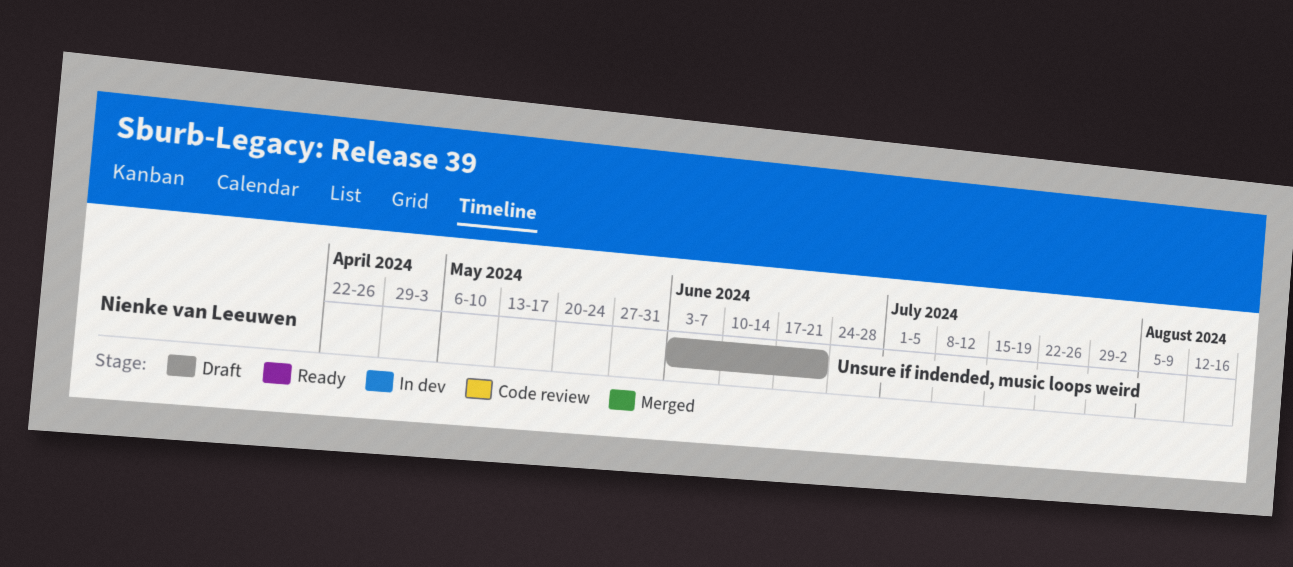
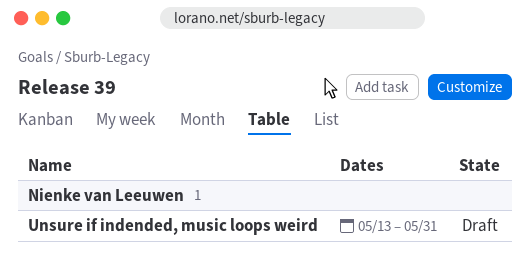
Unsure if indended, music loops weird, start: Jun 3 -> May 13
Unsure if indended, music loops weird, due: Jun 21 -> May 31

